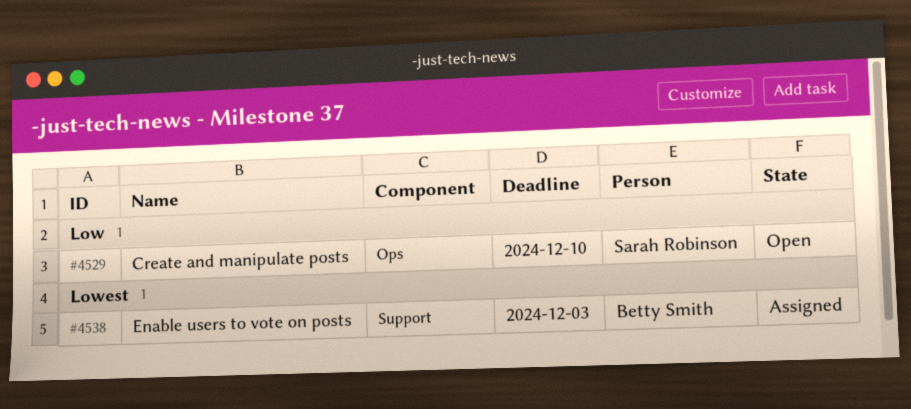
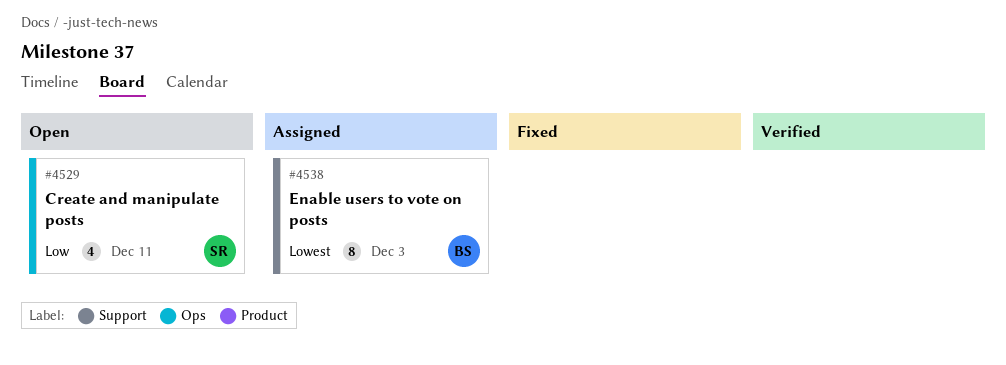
#4529, due: Dec 10 -> Dec 11

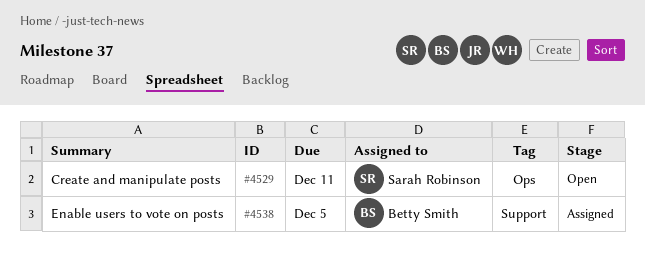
#4538, due: Dec 3 -> Dec 5

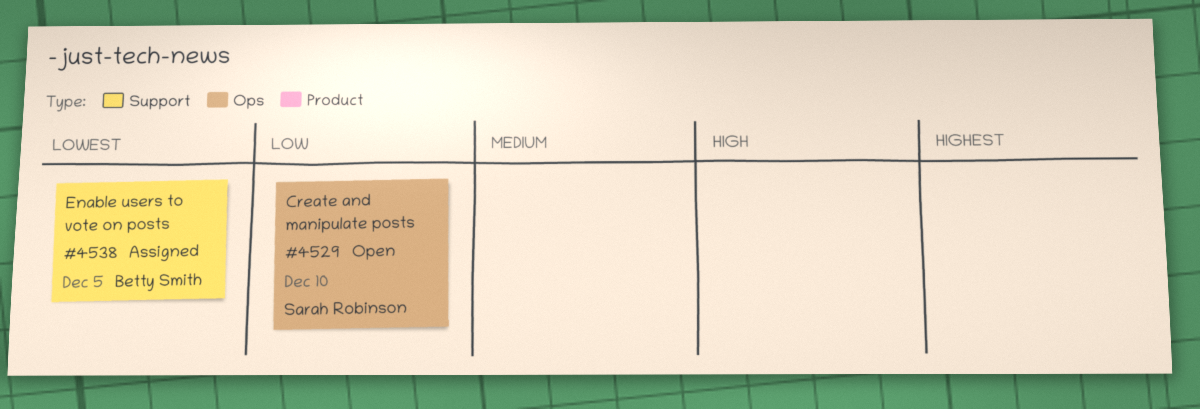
#4529, due: Dec 11 -> Dec 10

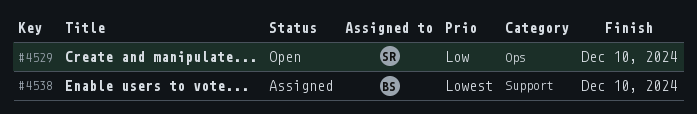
#4538, due: Dec 5 -> Dec 10

